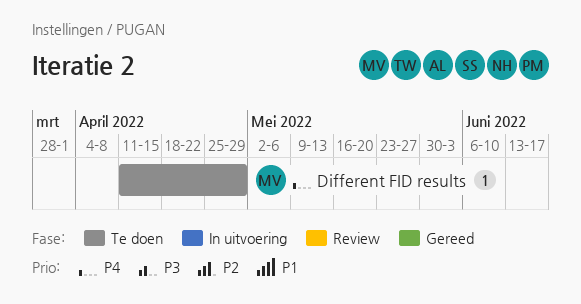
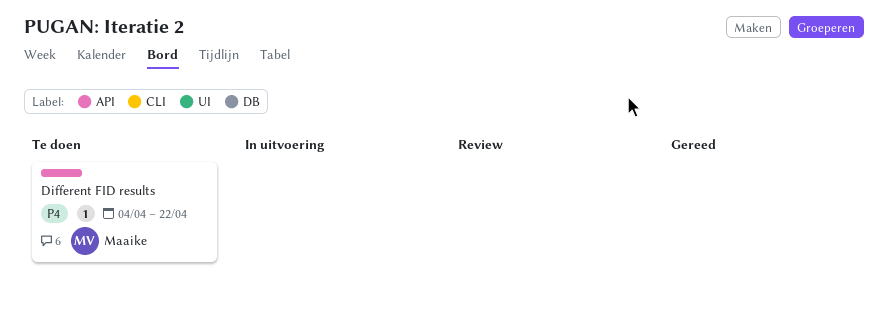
Different FID results, start: Apr 11 -> Apr 4
Different FID results, due: Apr 29 -> Apr 22

